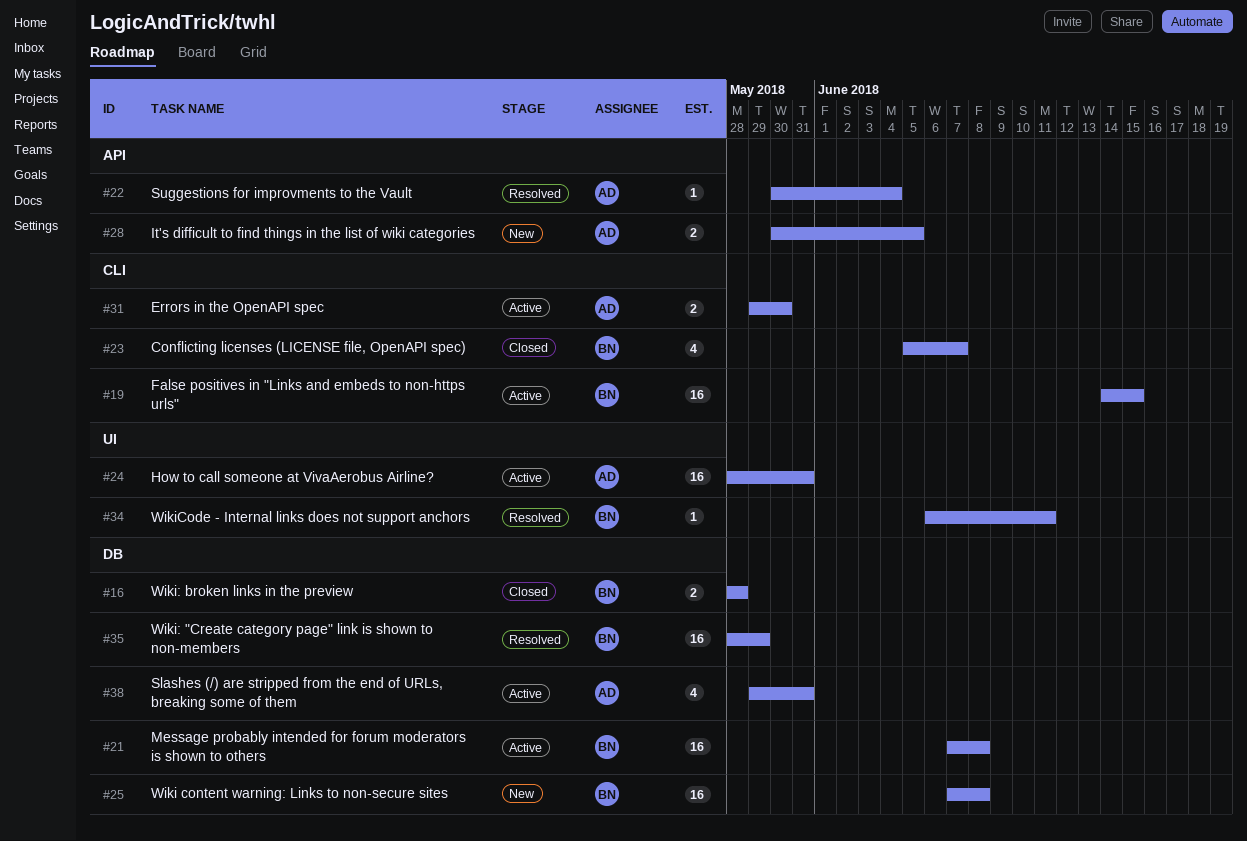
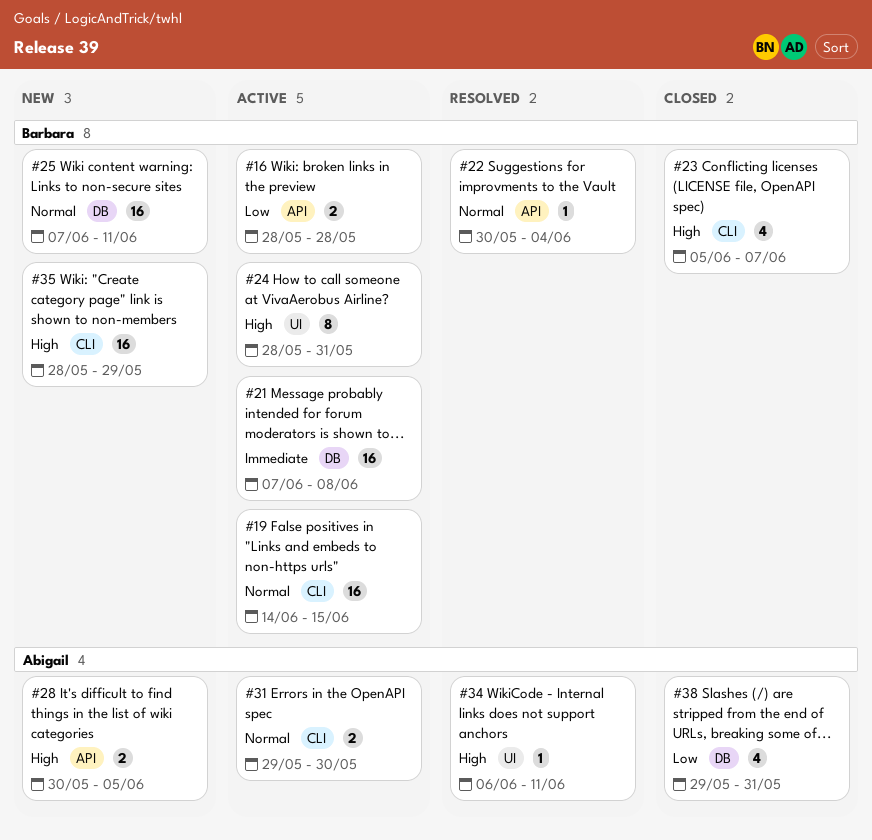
#16, status: Closed -> Active
#16, label: DB -> API
#22, owner: Abigail -> Barbara
#24, owner: Abigail -> Barbara
#24, estimate: 16 -> 8
#25, due: Jun 8 -> Jun 11
#34, owner: Barbara -> Abigail
#35, status: Resolved -> New
#35, label: DB -> CLI
#38, status: Active -> Closed

